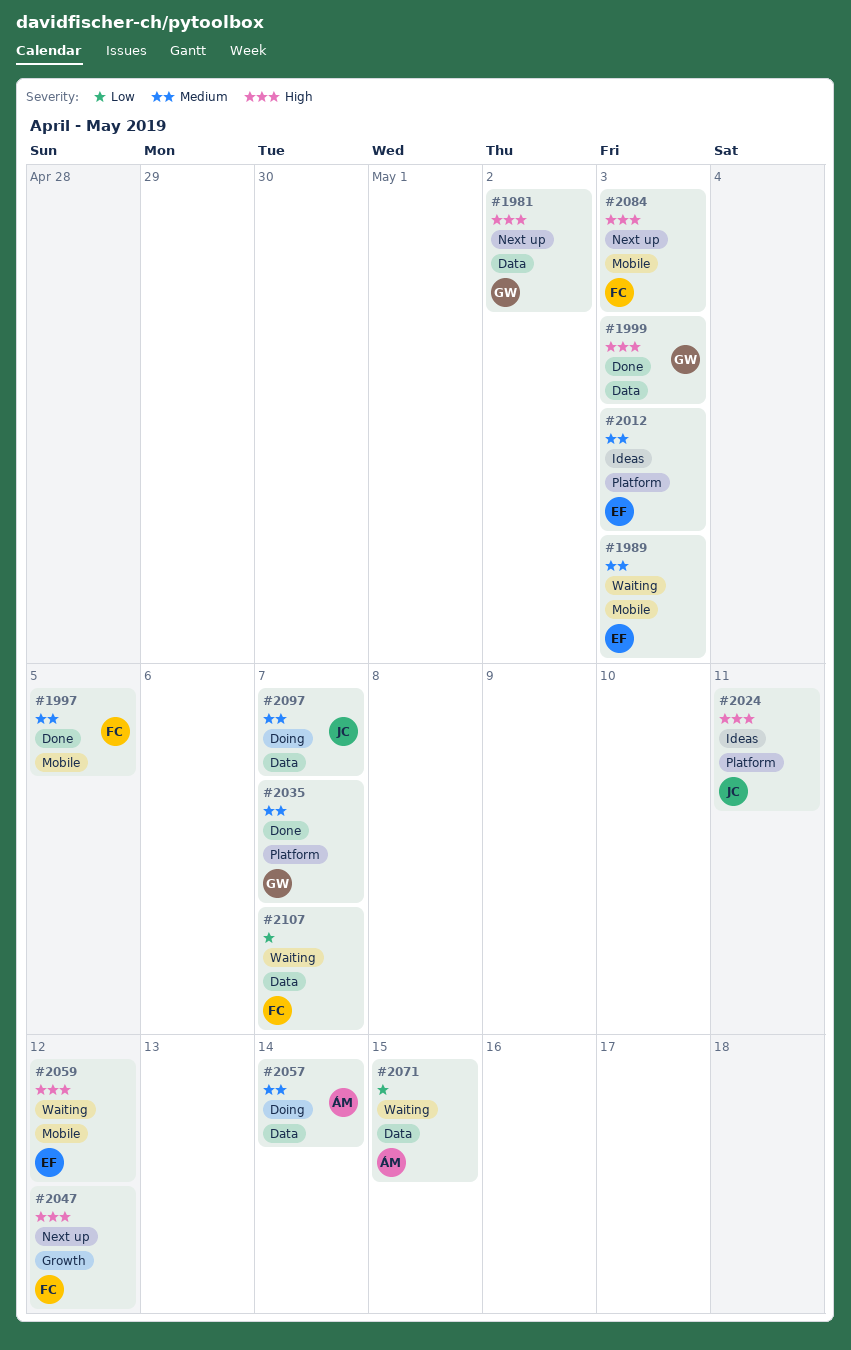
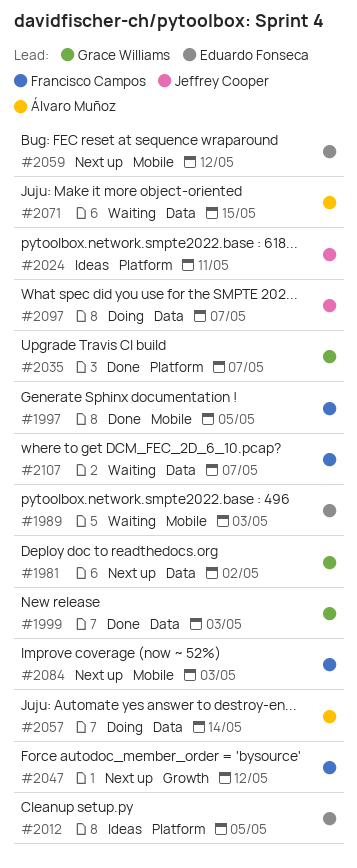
#2012, due: May 3 -> May 5
#2059, status: Waiting -> Next up

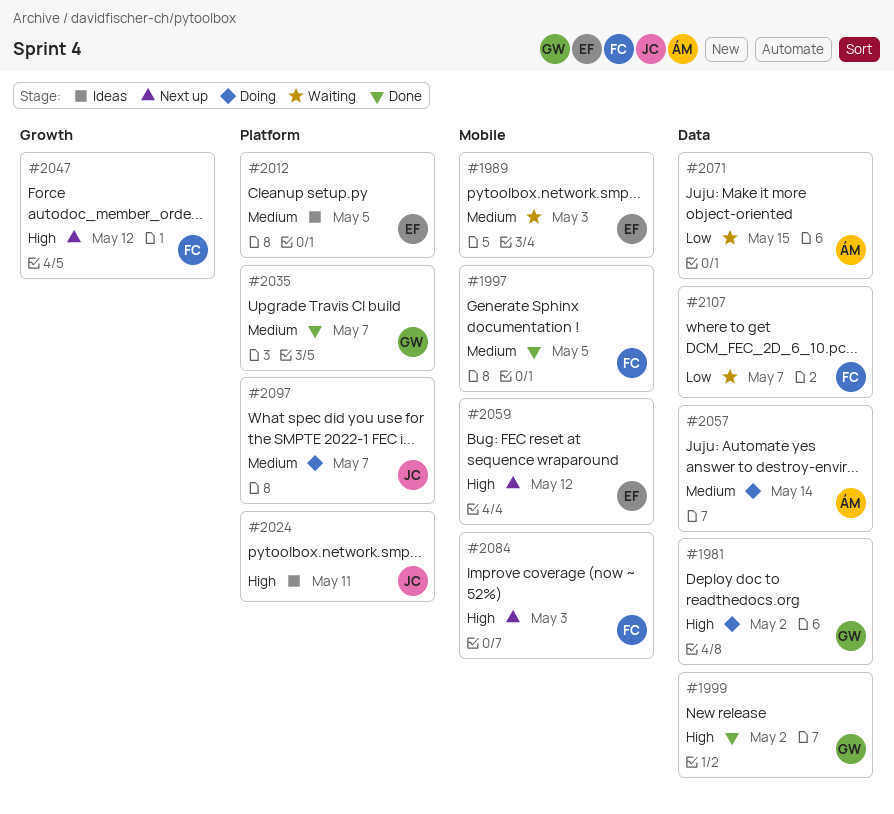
#1981, status: Next up -> Doing
#1999, due: May 3 -> May 2
#2097, label: Data -> Platform

